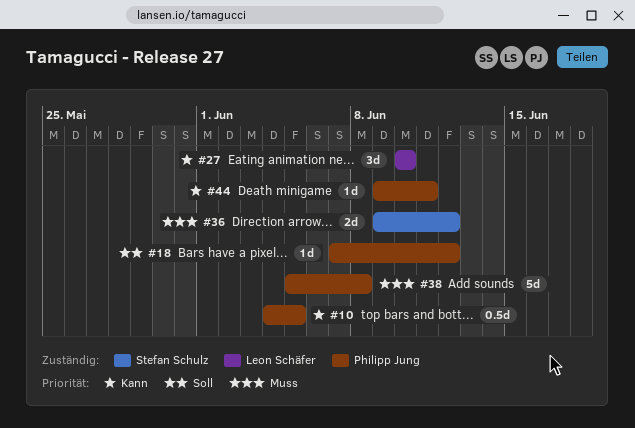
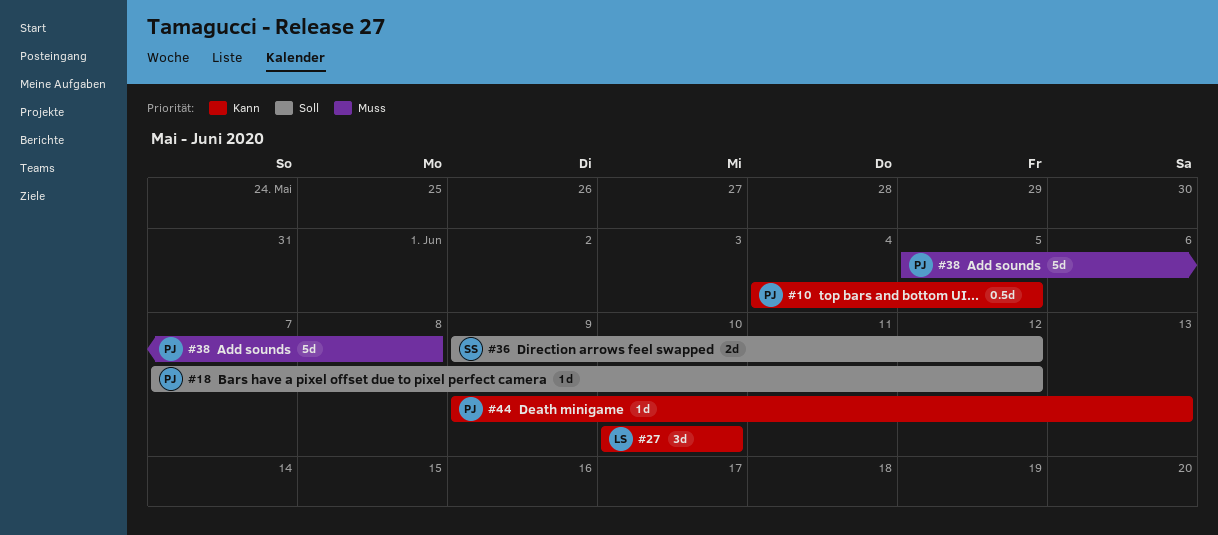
#36, priority: Muss -> Soll
#44, due: Jun 11 -> Jun 13

